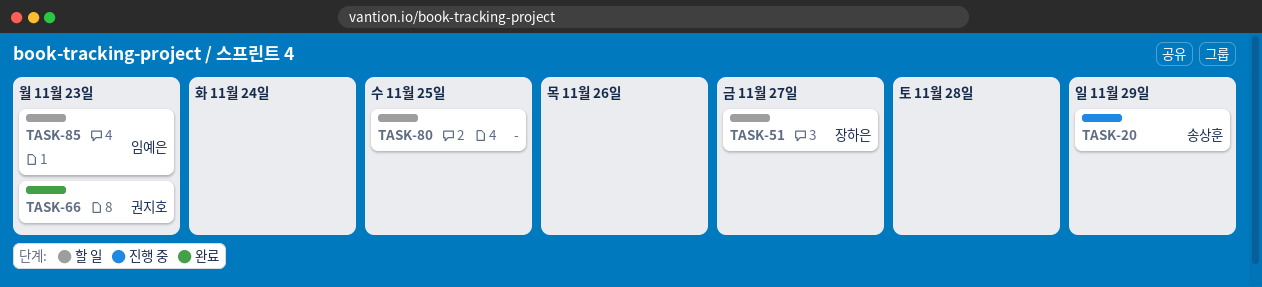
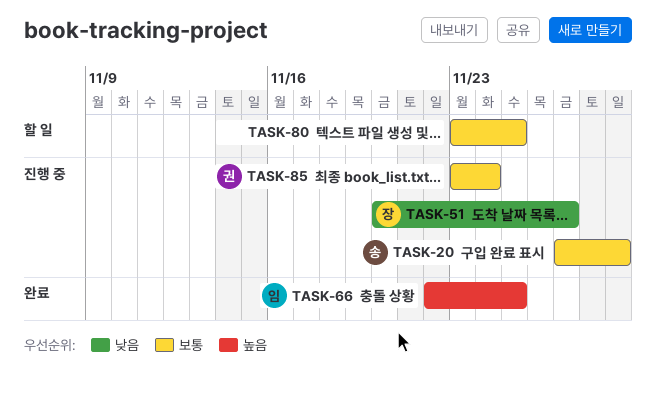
TASK-51, status: 할 일 -> 진행 중
TASK-66, owner: 권지호 -> 임예은
TASK-66, due: Nov 23 -> Nov 25
TASK-85, status: 할 일 -> 진행 중
TASK-85, owner: 임예은 -> 권지호
TASK-85, due: Nov 23 -> Nov 24

